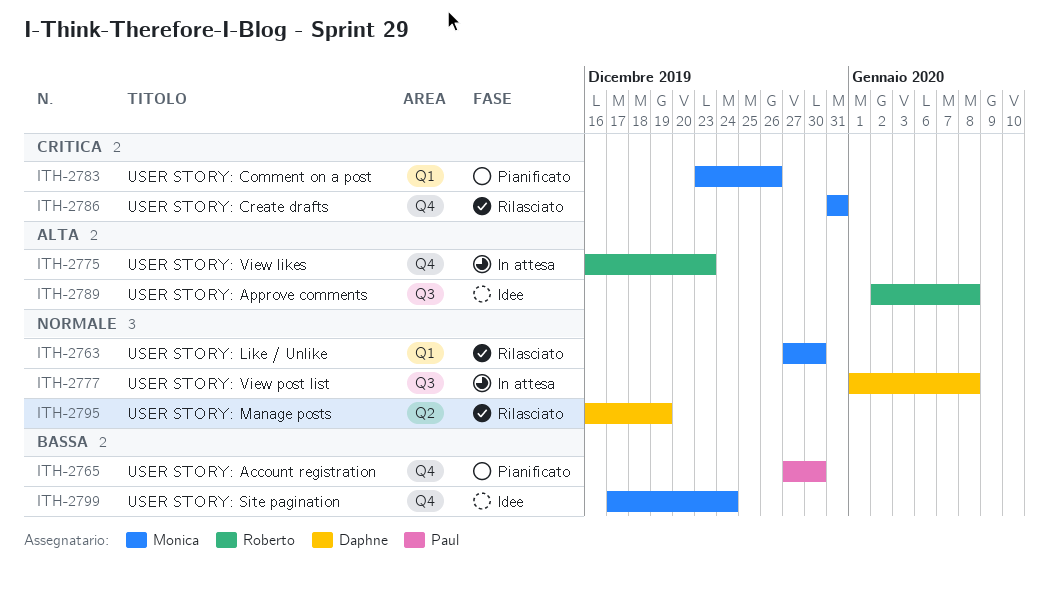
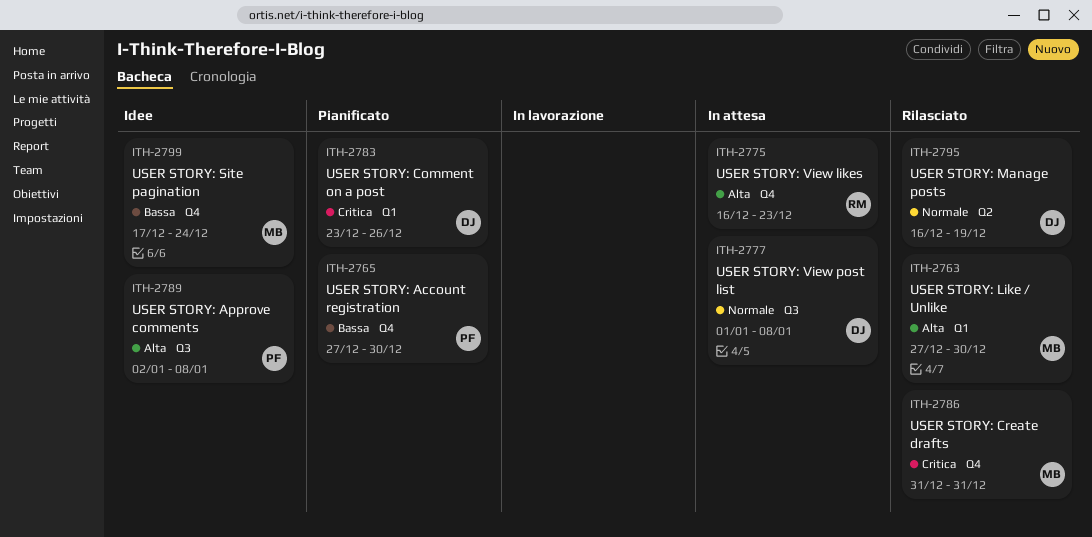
ITH-2763, priority: Normale -> Alta
ITH-2783, owner: Monica -> Daphne
ITH-2789, owner: Roberto -> Paul

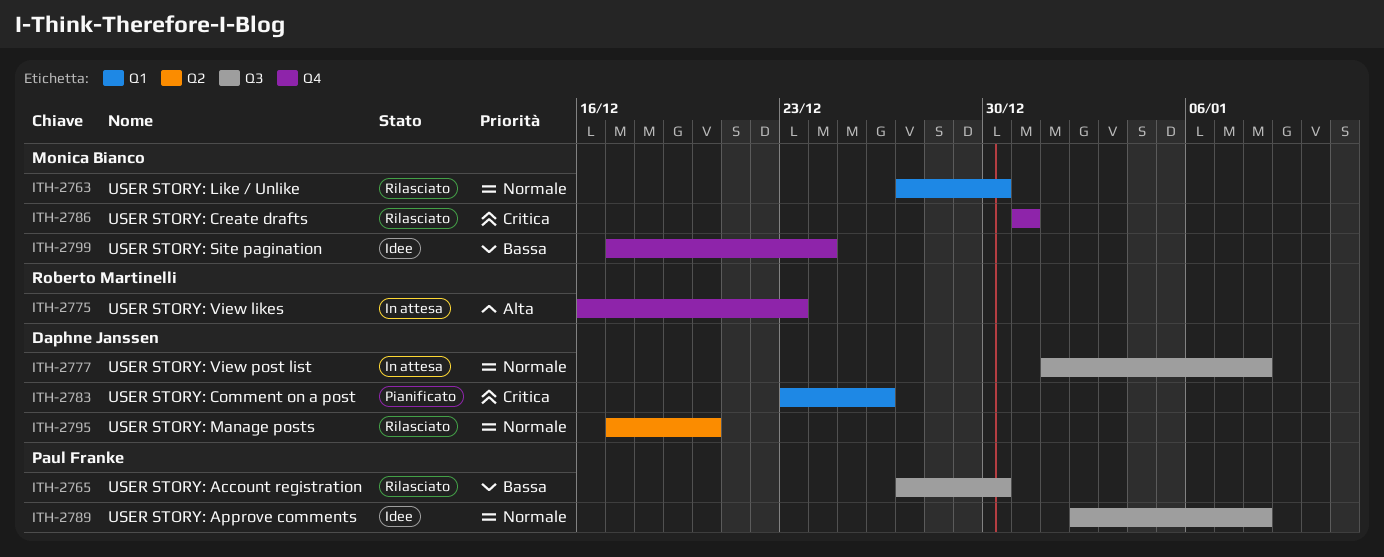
ITH-2763, priority: Alta -> Normale
ITH-2765, status: Pianificato -> Rilasciato
ITH-2765, label: Q4 -> Q3
ITH-2789, priority: Alta -> Normale
ITH-2795, start: Dec 16 -> Dec 17
ITH-2795, due: Dec 19 -> Dec 20

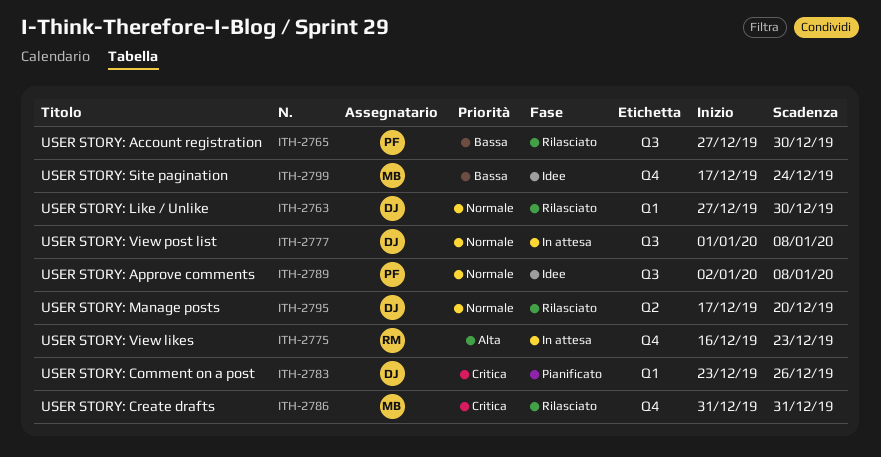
ITH-2763, owner: Monica Bianco -> Daphne Janssen

